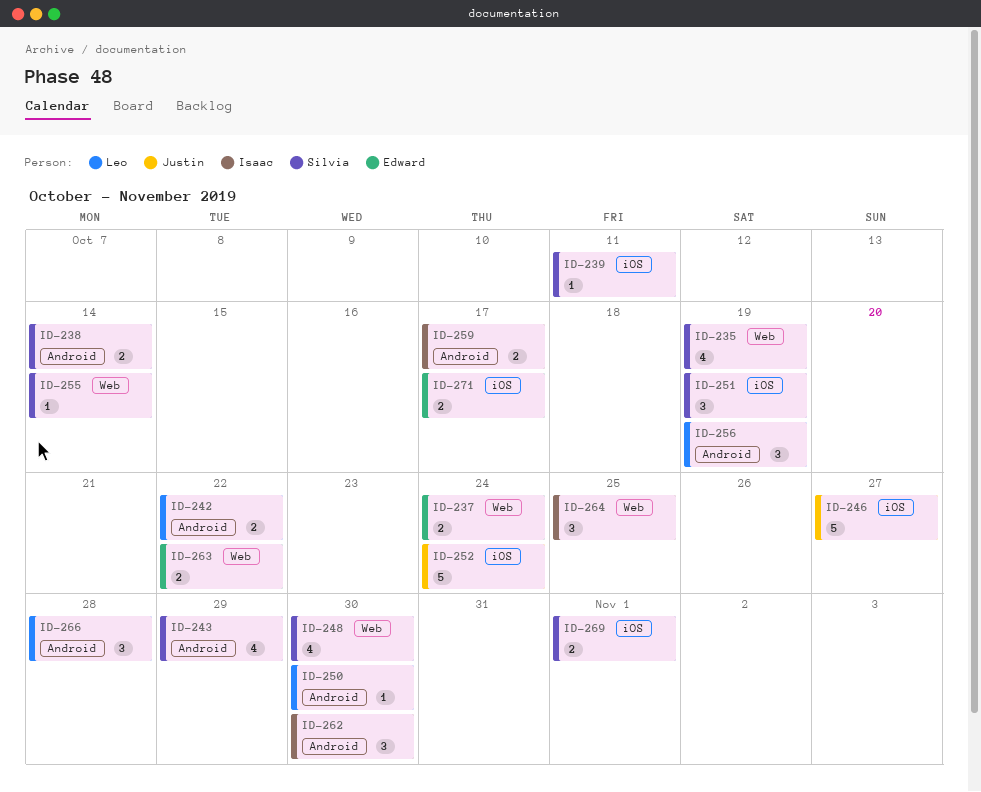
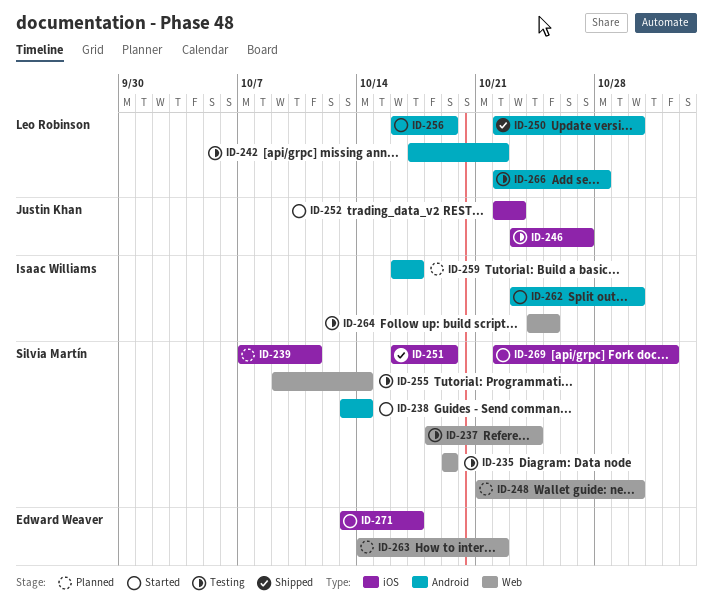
ID-237, owner: Edward Weaver -> Silvia Martín
ID-243: present -> none
ID-252, due: Oct 24 -> Oct 23

